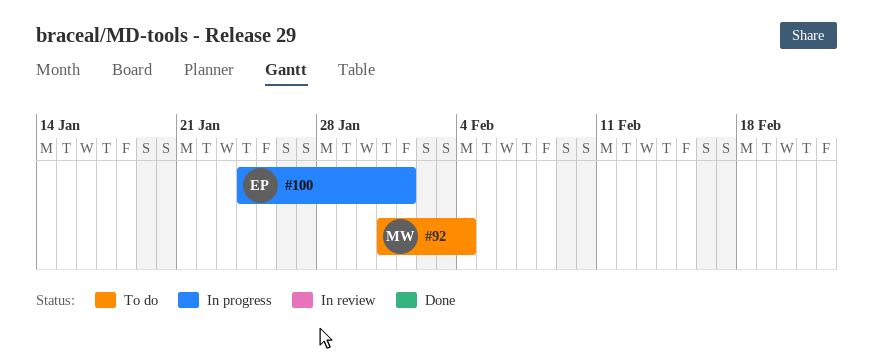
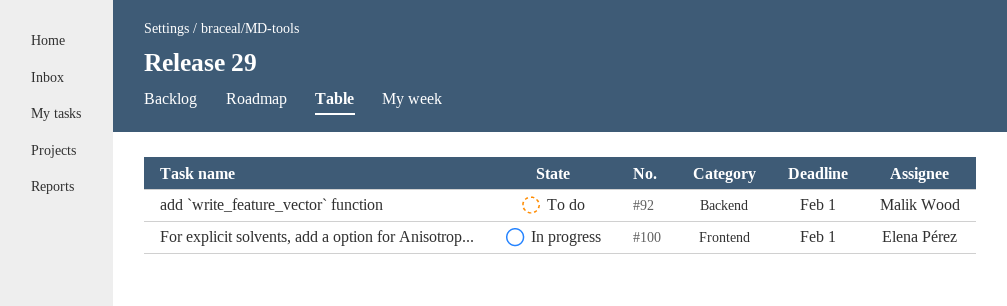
#92, due: Feb 4 -> Feb 1

